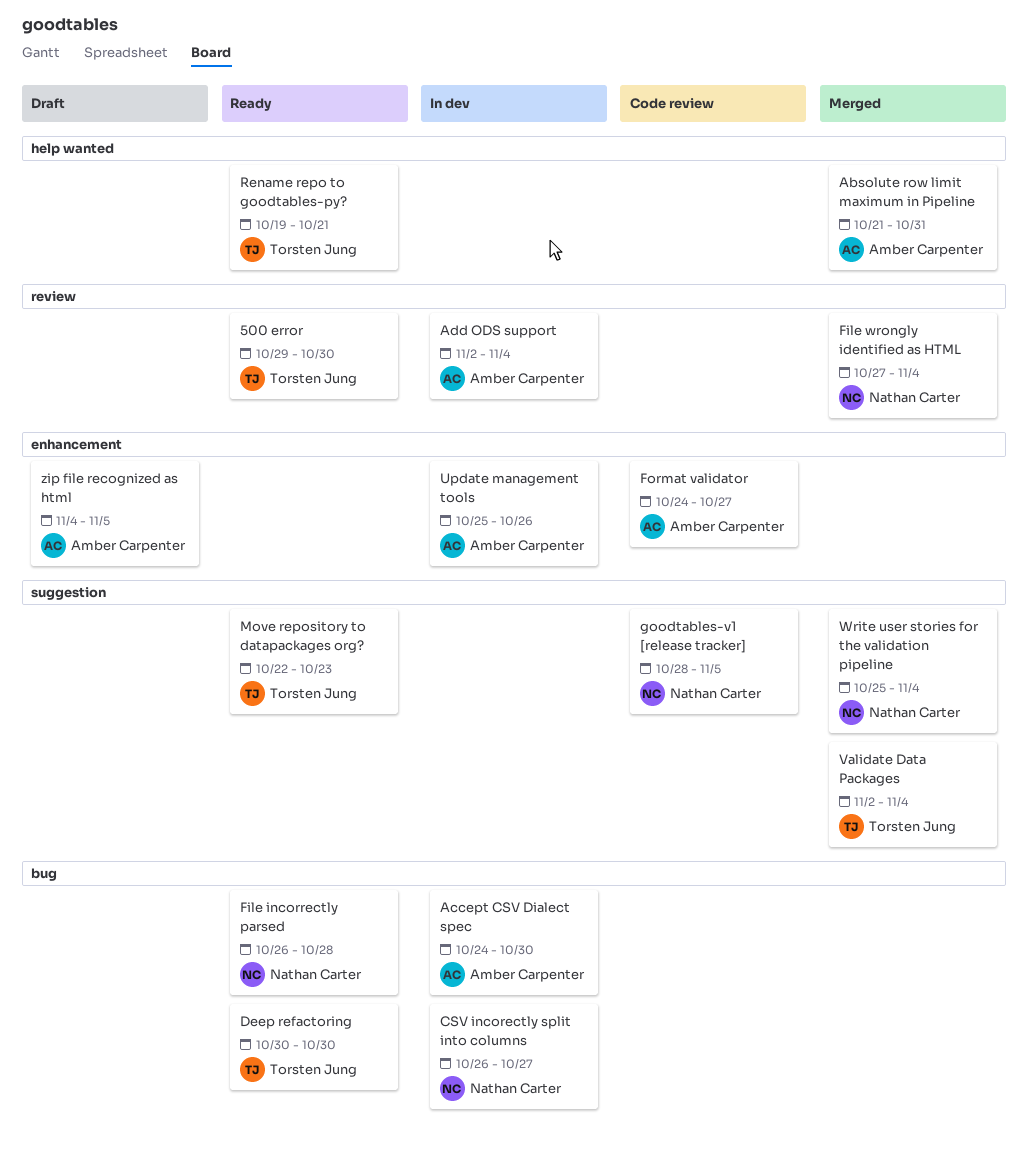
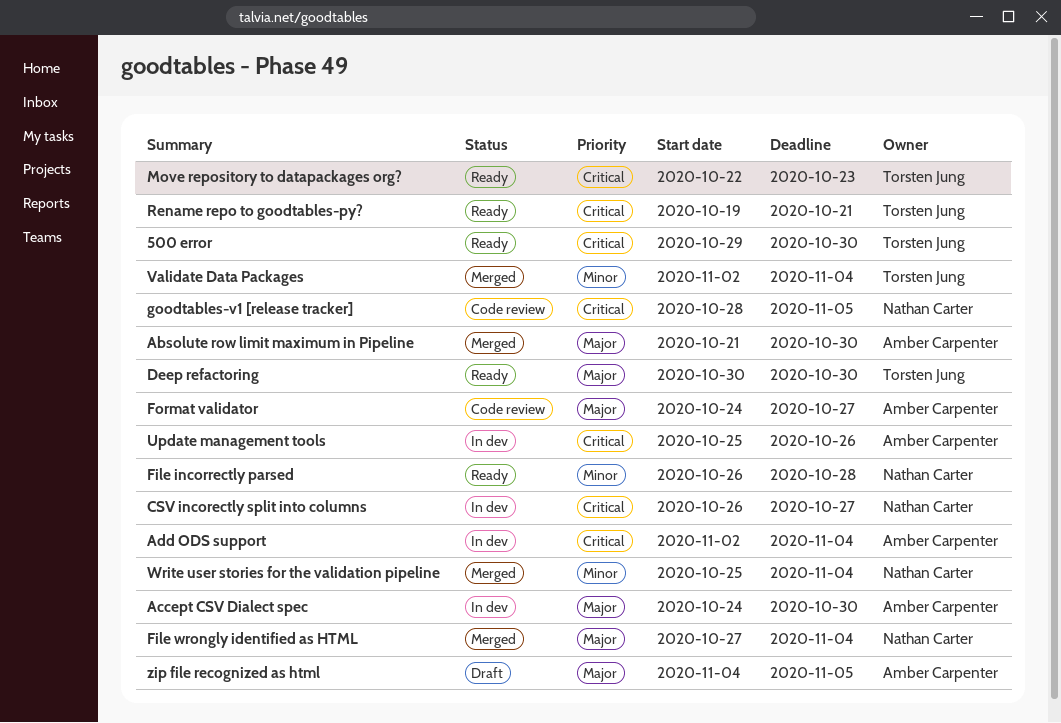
Absolute row limit maximum in Pipeline, due: Oct 31 -> Oct 30

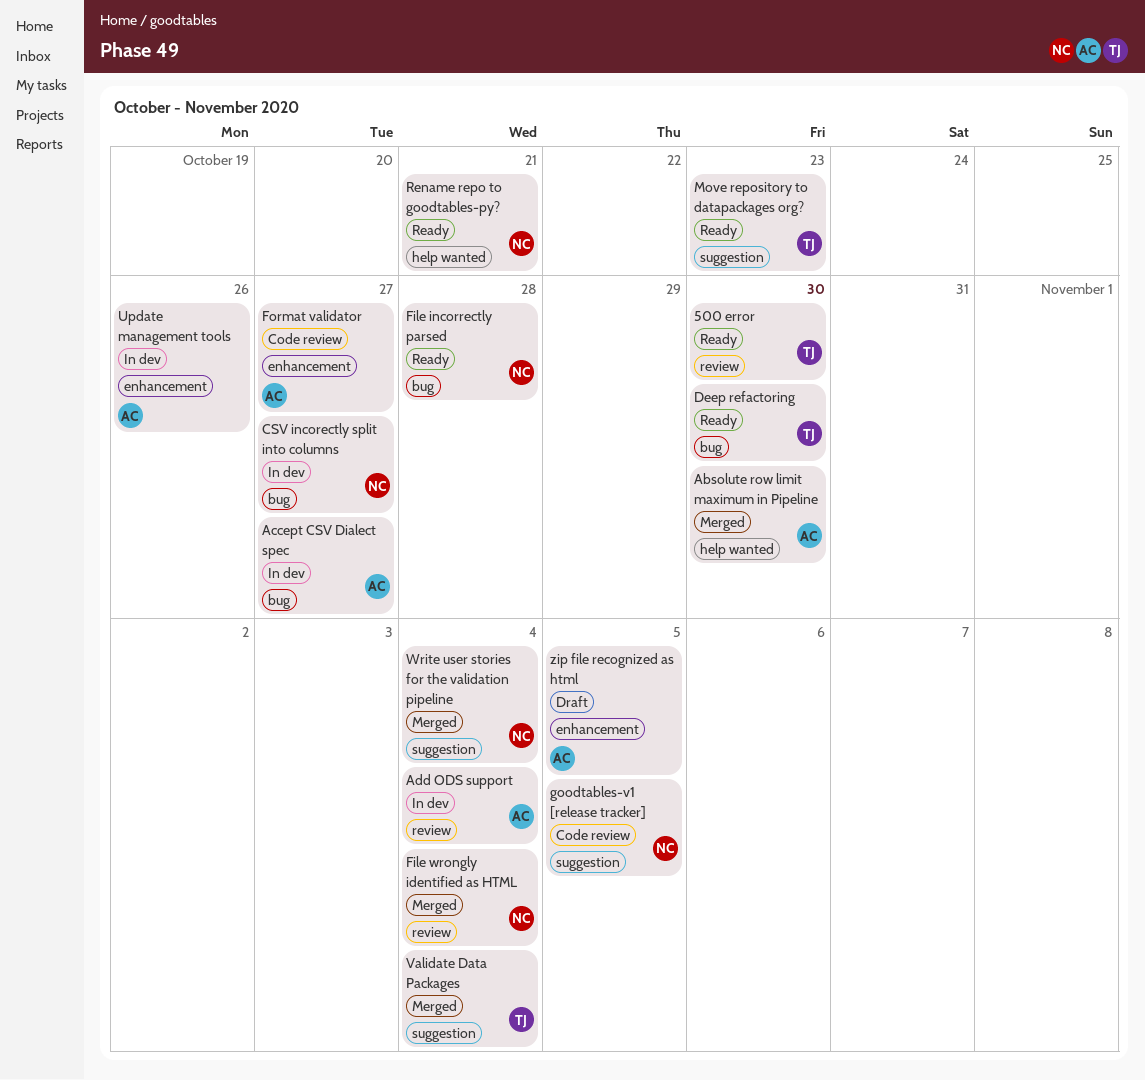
Accept CSV Dialect spec, due: Oct 30 -> Oct 27
Rename repo to goodtables-py?, owner: Torsten Jung -> Nathan Carter

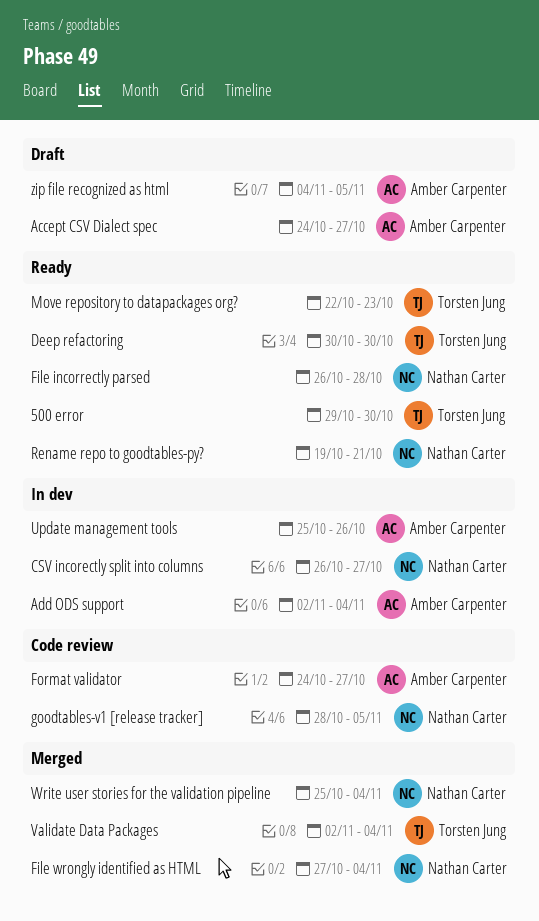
Absolute row limit maximum in Pipeline: present -> none
Accept CSV Dialect spec, status: In dev -> Draft

